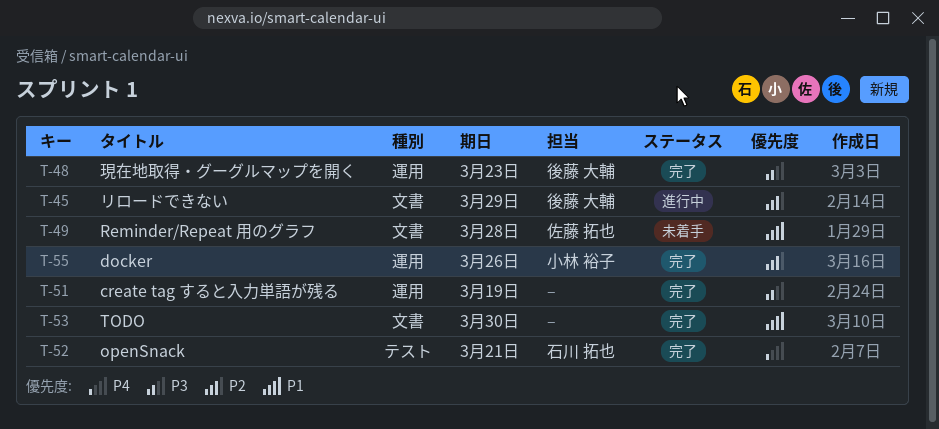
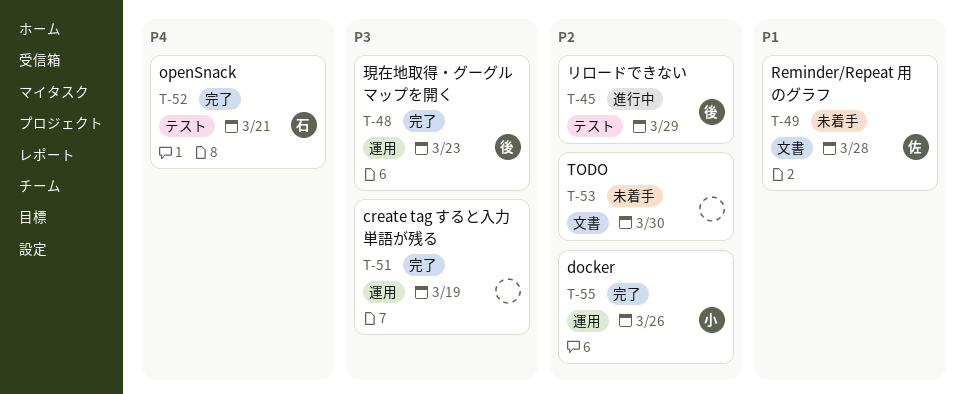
T-45, label: 文書 -> テスト
T-53, status: 完了 -> 未着手
T-53, priority: P1 -> P2

